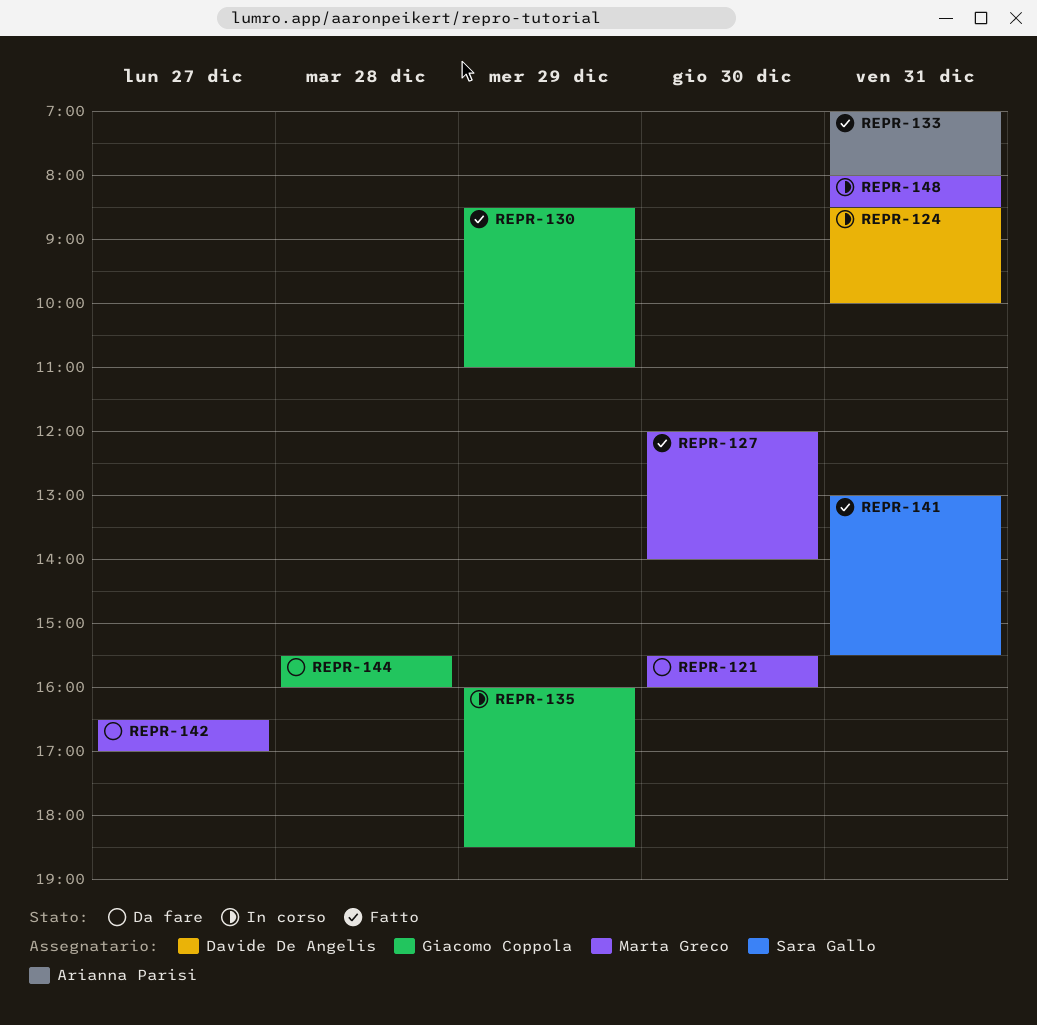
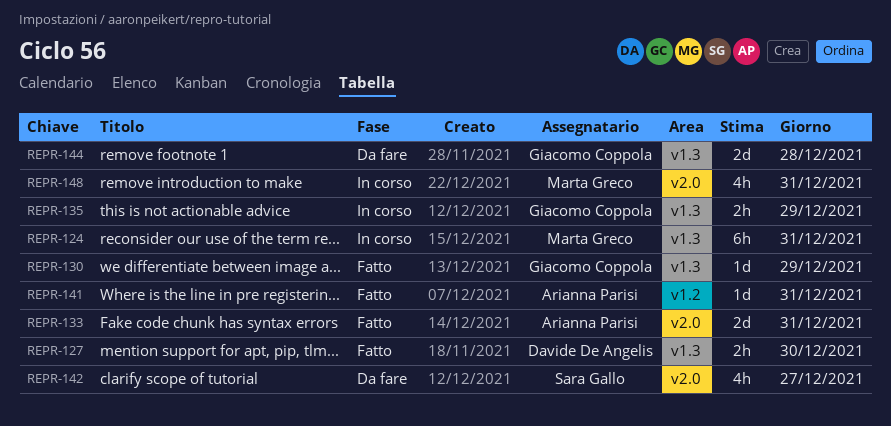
REPR-121: present -> none
REPR-124, owner: Davide De Angelis -> Marta Greco
REPR-127, owner: Marta Greco -> Davide De Angelis
REPR-141, owner: Sara Gallo -> Arianna Parisi
REPR-142, owner: Marta Greco -> Sara Gallo

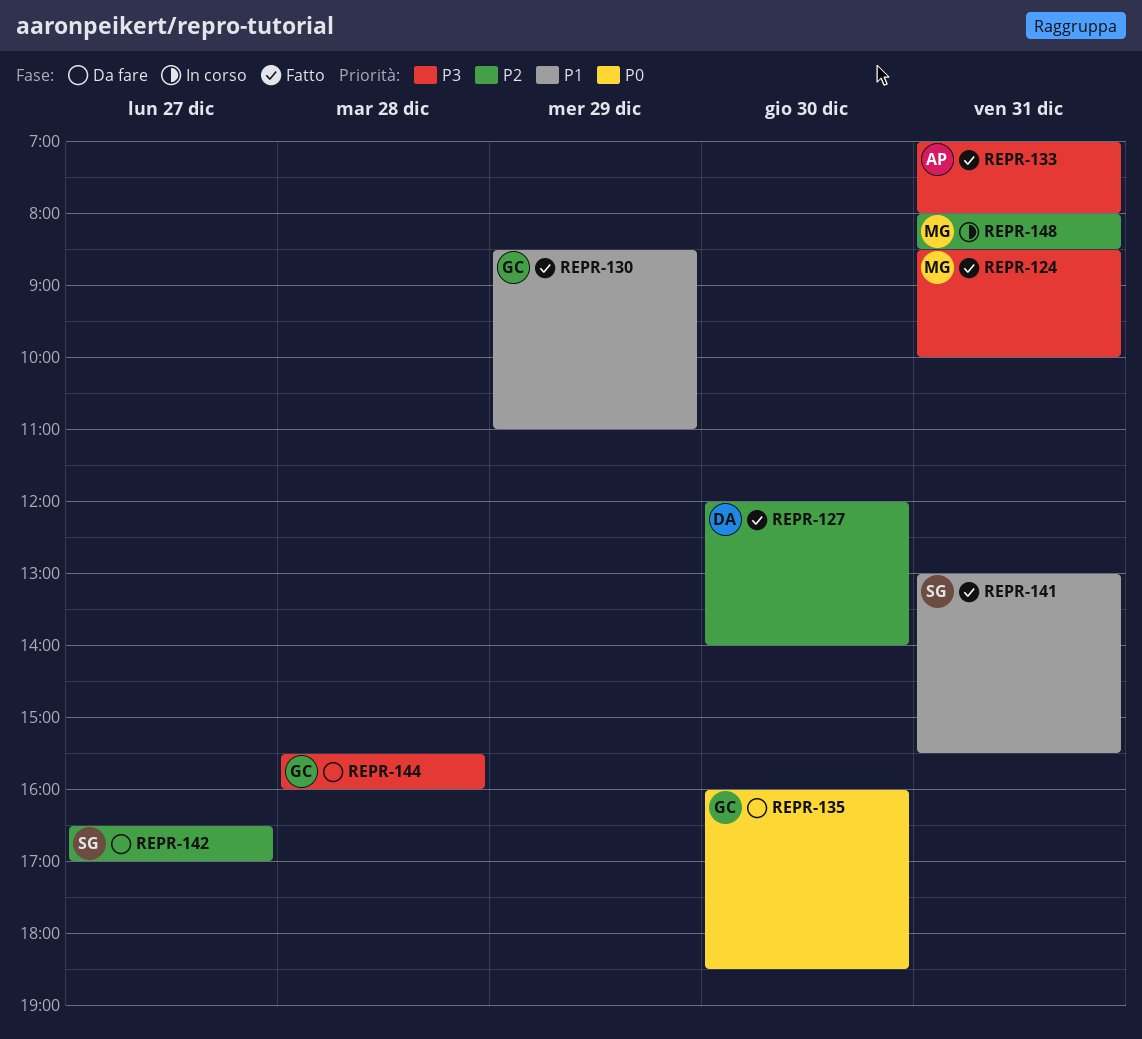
REPR-124, status: In corso -> Fatto
REPR-135, status: In corso -> Da fare
REPR-135, day: Dec 29 -> Dec 30
REPR-141, owner: Arianna Parisi -> Sara Gallo

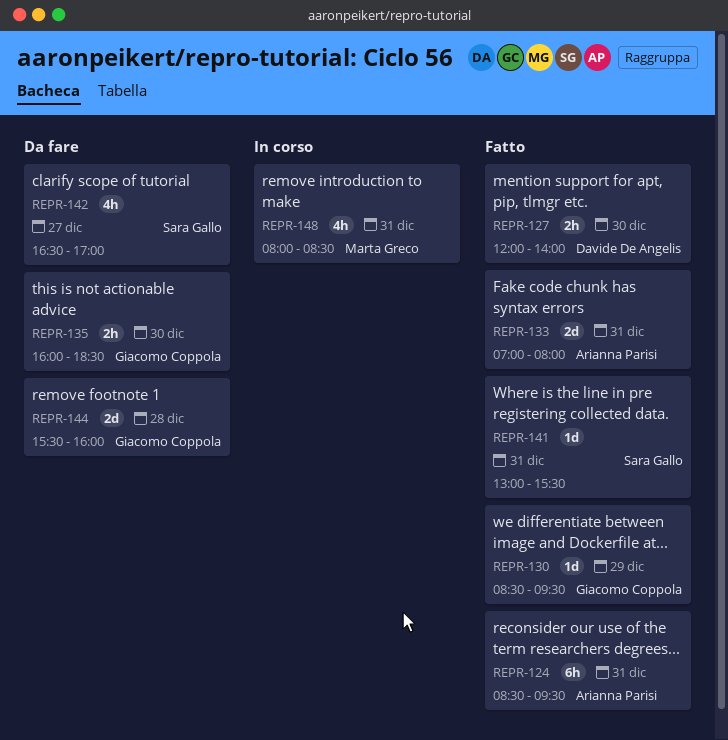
REPR-124, owner: Marta Greco -> Arianna Parisi
REPR-124, ends: 10:00 -> 09:30
REPR-130, ends: 11:00 -> 09:30

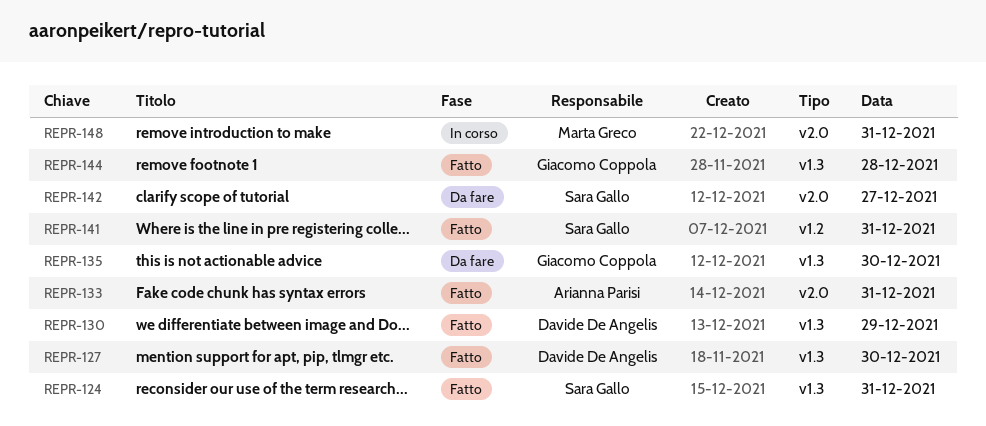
REPR-124, owner: Arianna Parisi -> Sara Gallo
REPR-130, owner: Giacomo Coppola -> Davide De Angelis
REPR-144, status: Da fare -> Fatto

